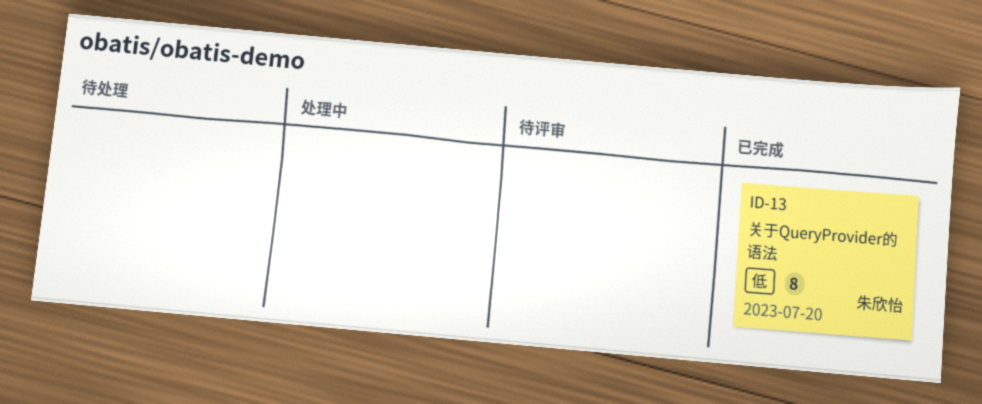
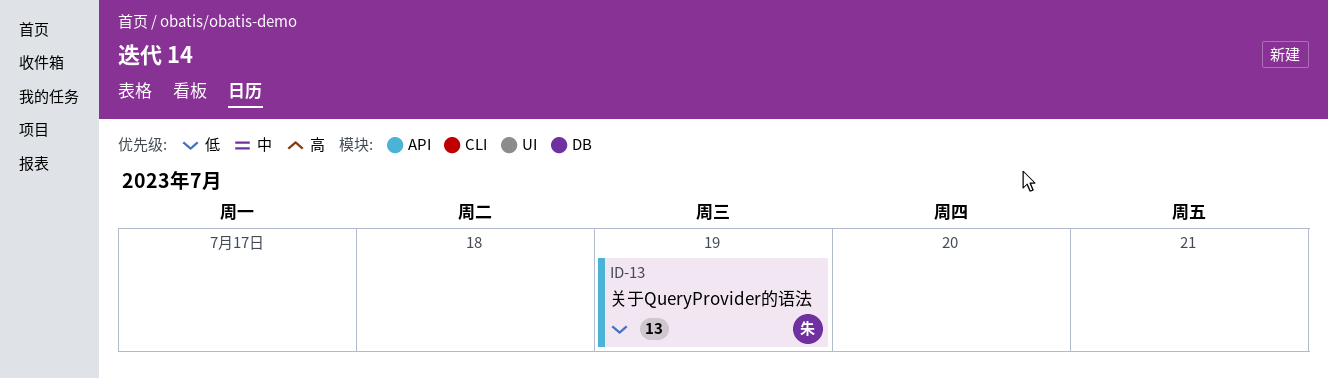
ID-13, estimate: 8 -> 13
ID-13, day: Jul 20 -> Jul 19

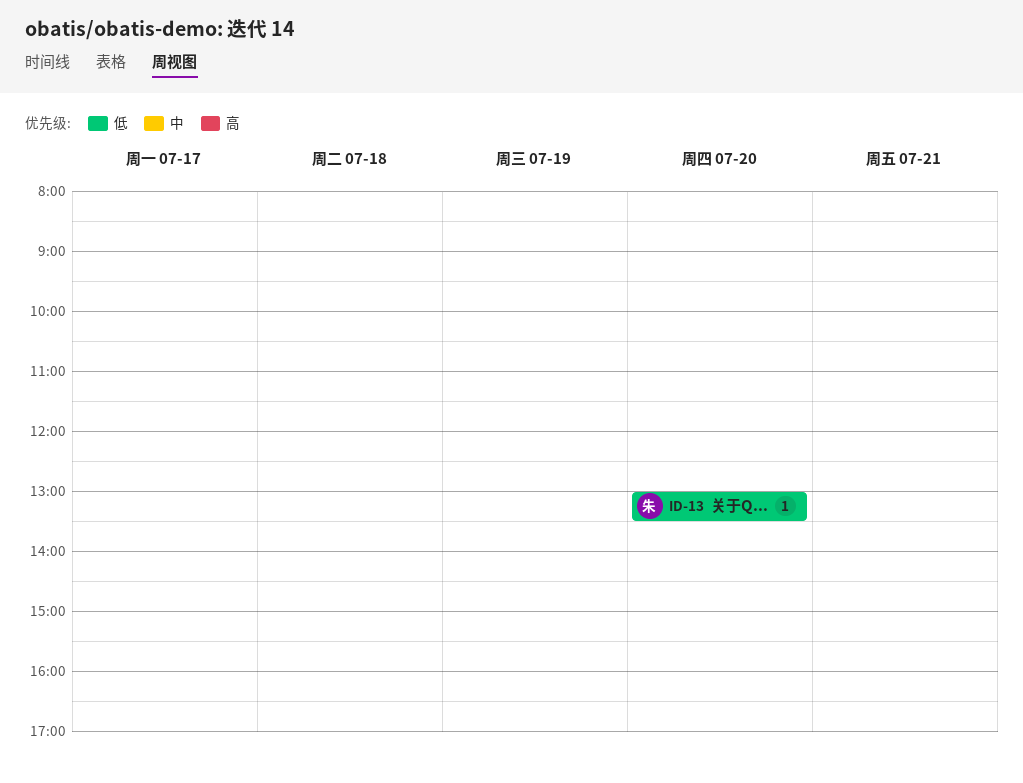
ID-13, estimate: 13 -> 1
ID-13, day: Jul 19 -> Jul 20

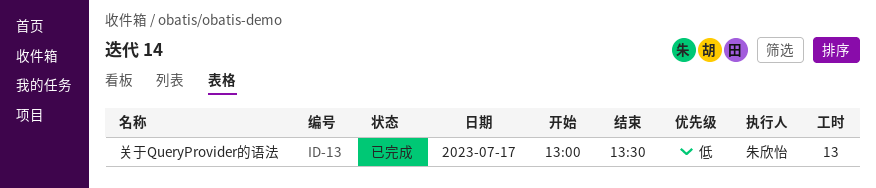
ID-13, estimate: 1 -> 13
ID-13, day: Jul 20 -> Jul 17

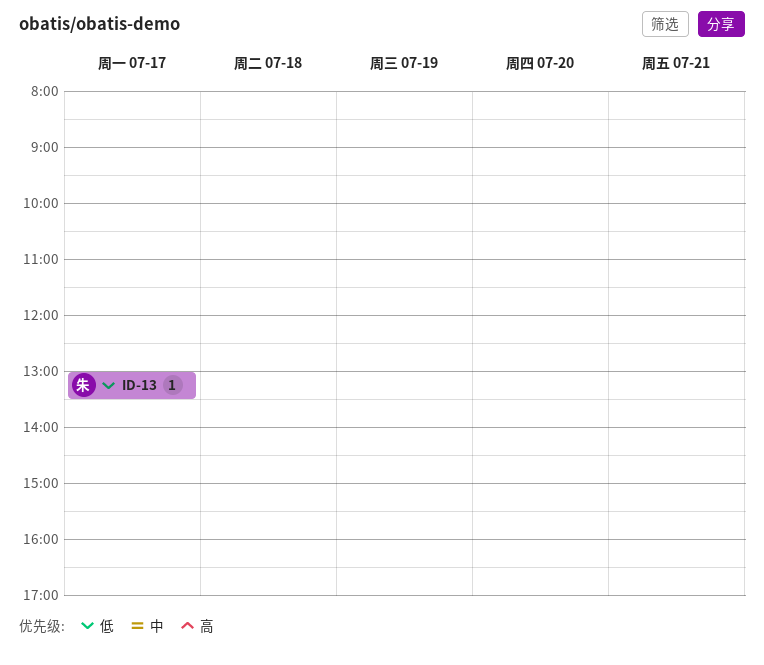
ID-13, estimate: 13 -> 1

